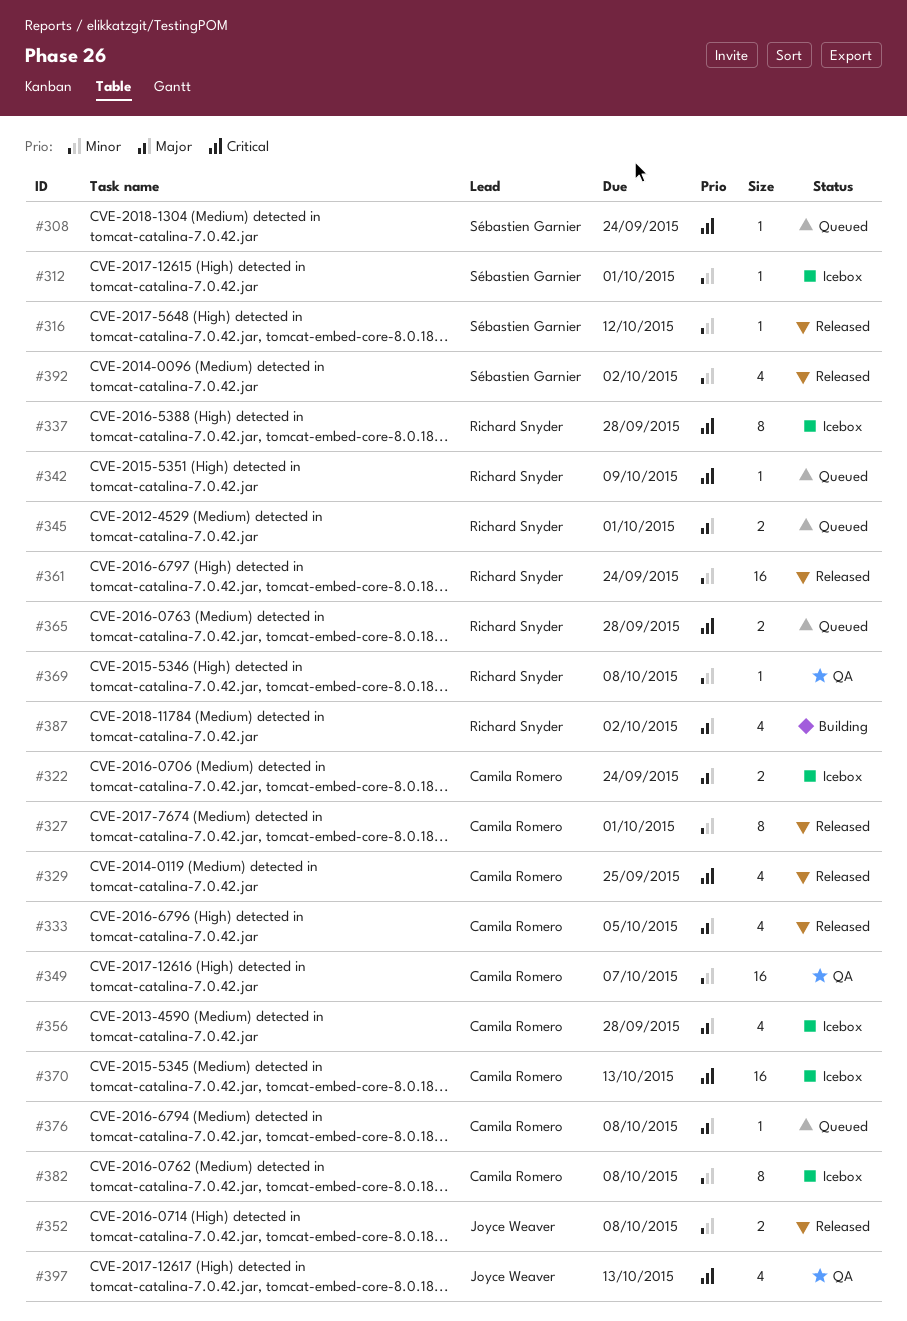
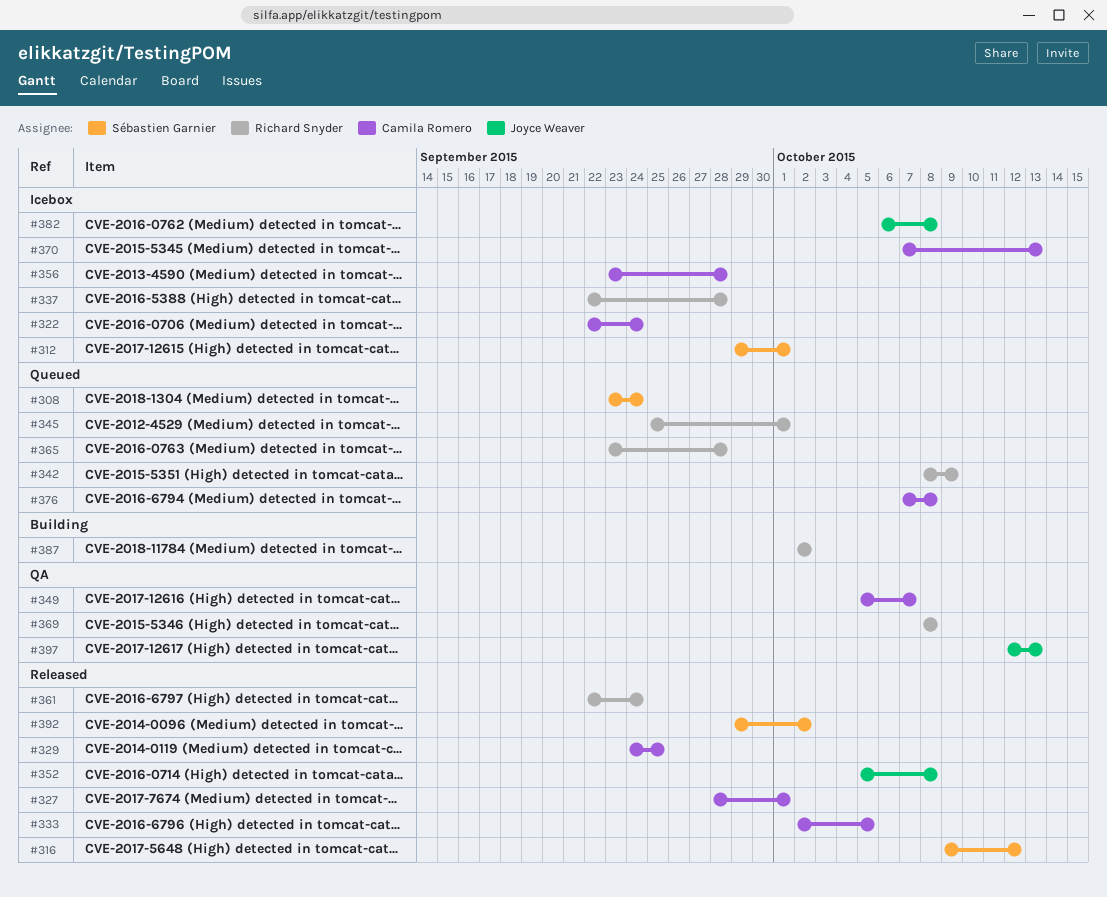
#382, owner: Camila Romero -> Joyce Weaver

